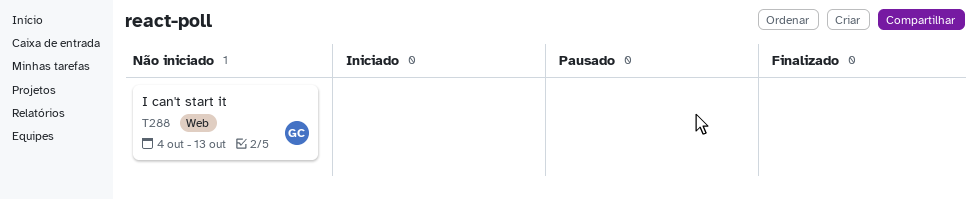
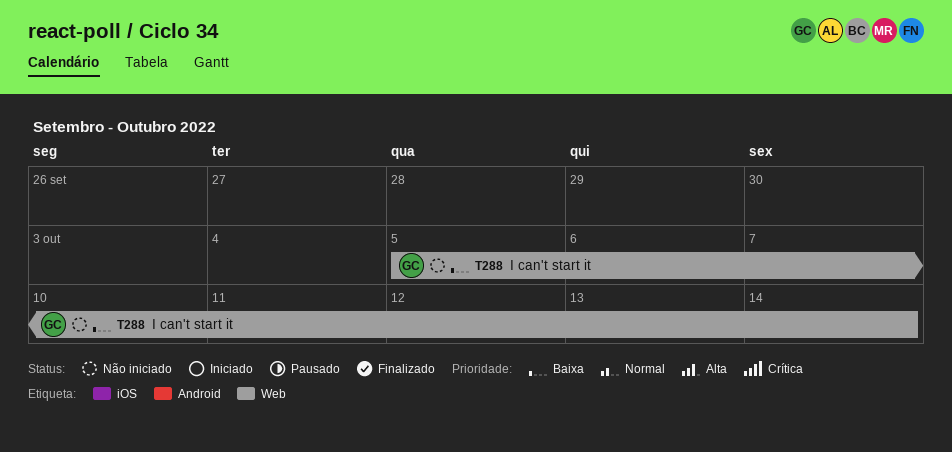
T288, start: Oct 4 -> Oct 5
T288, due: Oct 13 -> Oct 14

